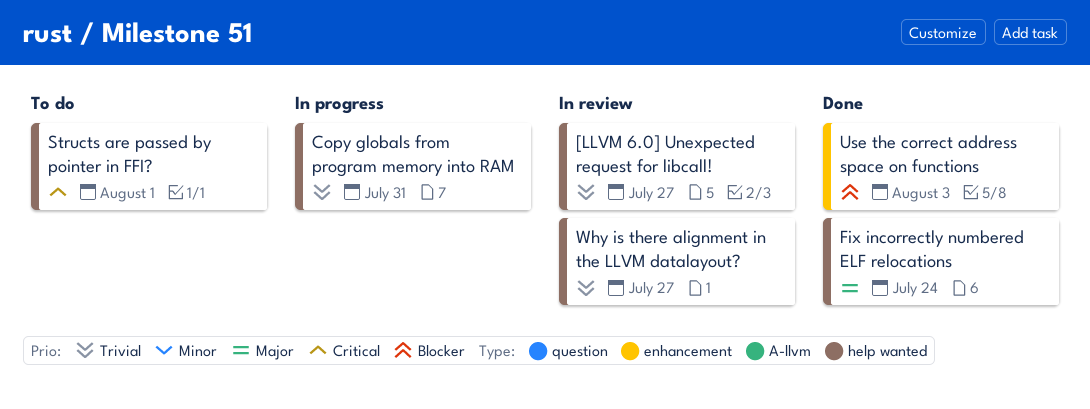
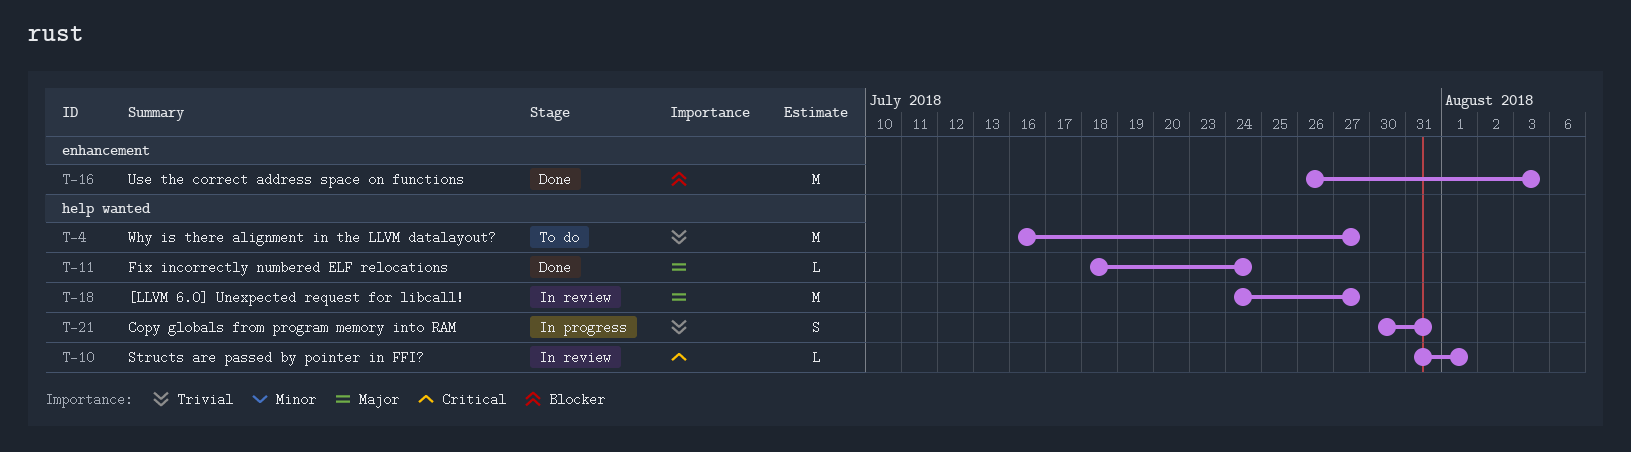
[LLVM 6.0] Unexpected request for libcall!, priority: Trivial -> Major
Structs are passed by pointer in FFI?, status: To do -> In review
Why is there alignment in the LLVM datalayout?, status: In review -> To do

